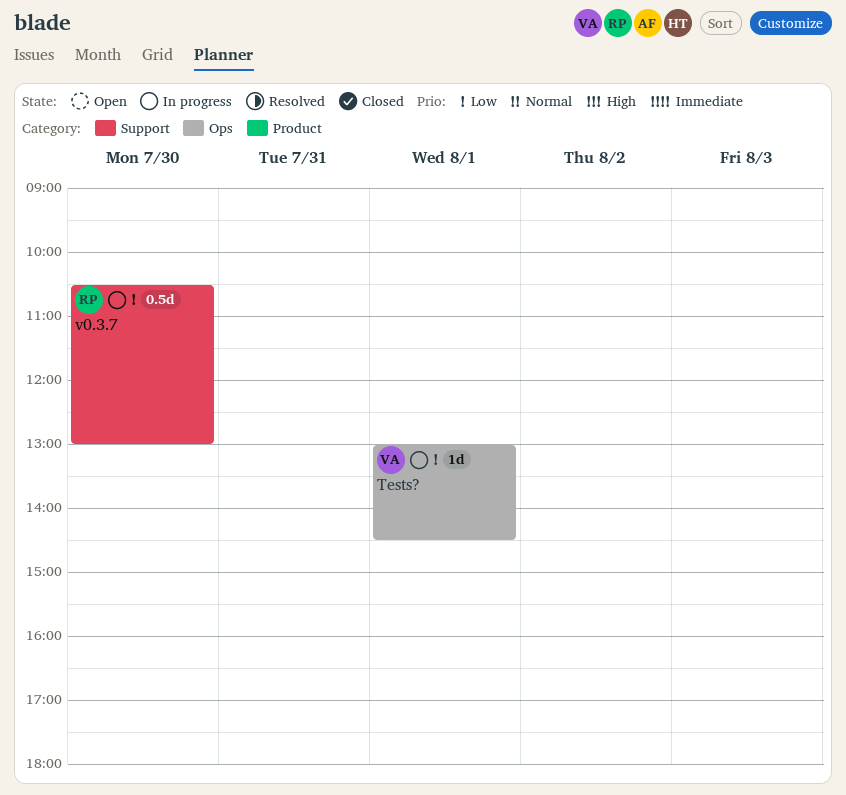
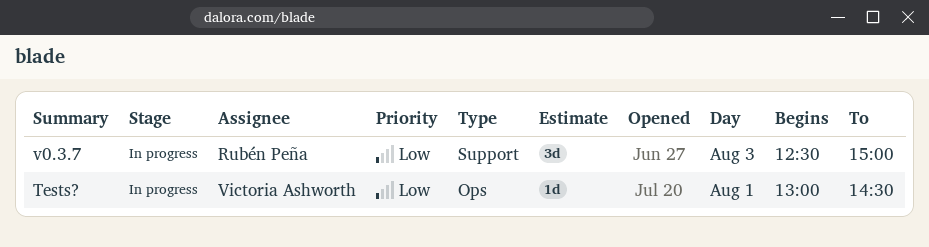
v0.3.7, estimate: 0.5d -> 3d
v0.3.7, day: Jul 30 -> Aug 3
v0.3.7, begins: 10:30 -> 12:30
v0.3.7, ends: 13:00 -> 15:00

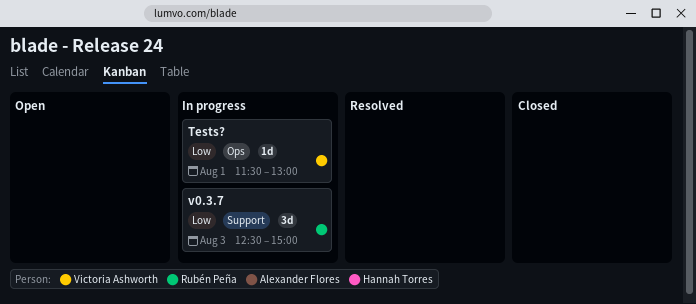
Tests?, begins: 13:00 -> 11:30
Tests?, ends: 14:30 -> 13:00

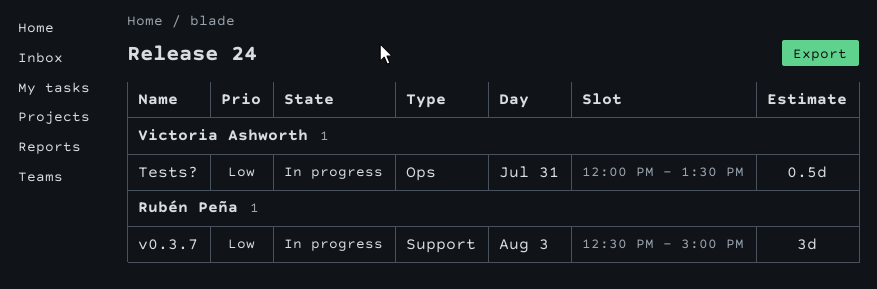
Tests?, estimate: 1d -> 0.5d
Tests?, day: Aug 1 -> Jul 31
Tests?, begins: 11:30 -> 12:00
Tests?, ends: 13:00 -> 13:30

